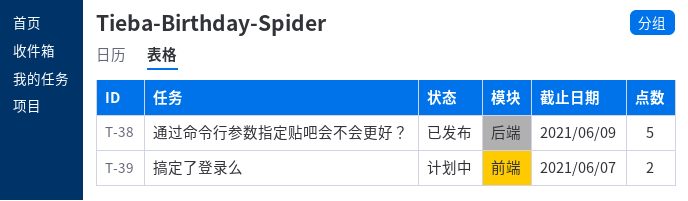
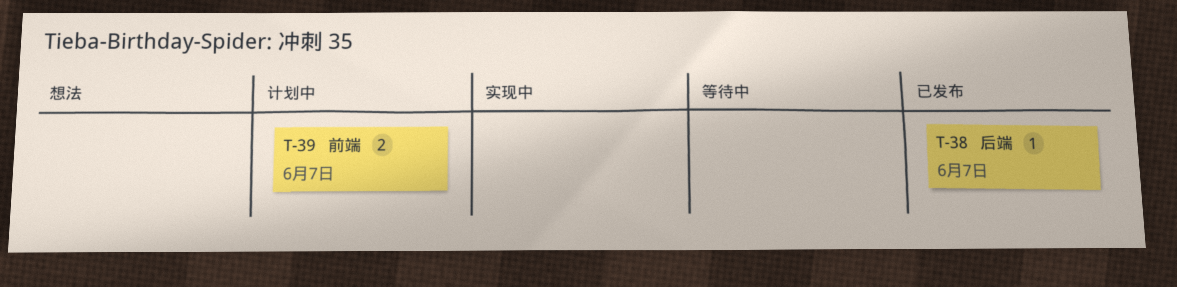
T-38, estimate: 5 -> 1
T-38, due: Jun 9 -> Jun 7

